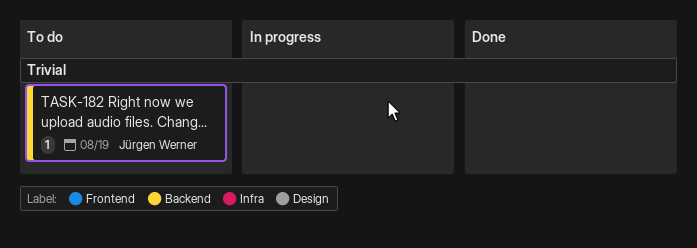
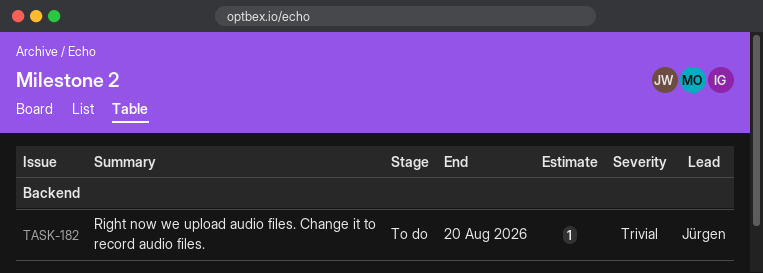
TASK-182, due: Aug 19 -> Aug 20

